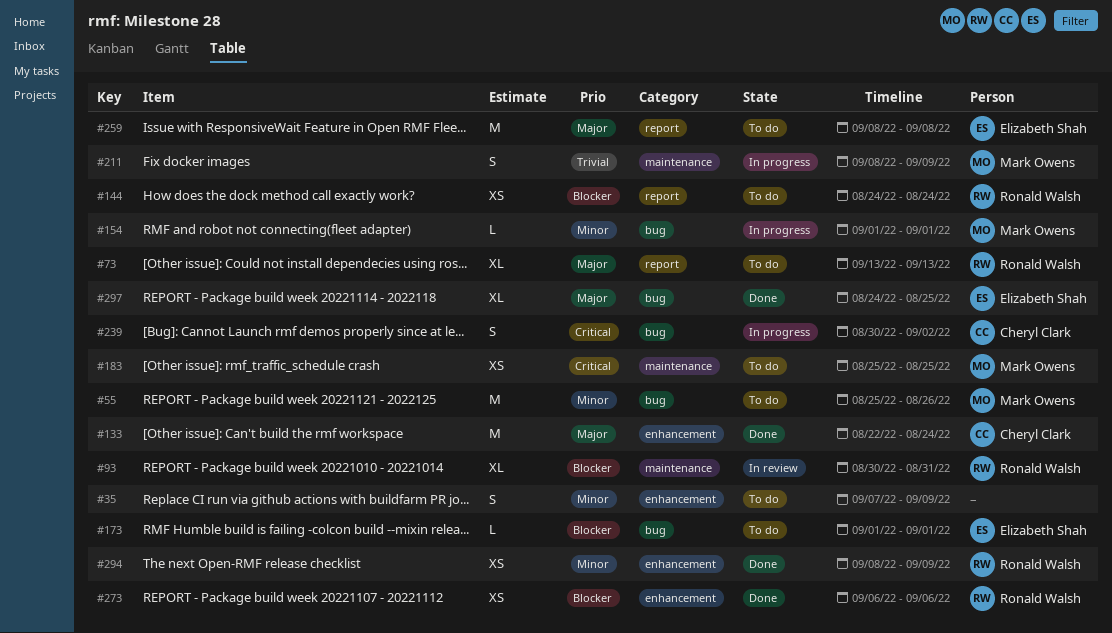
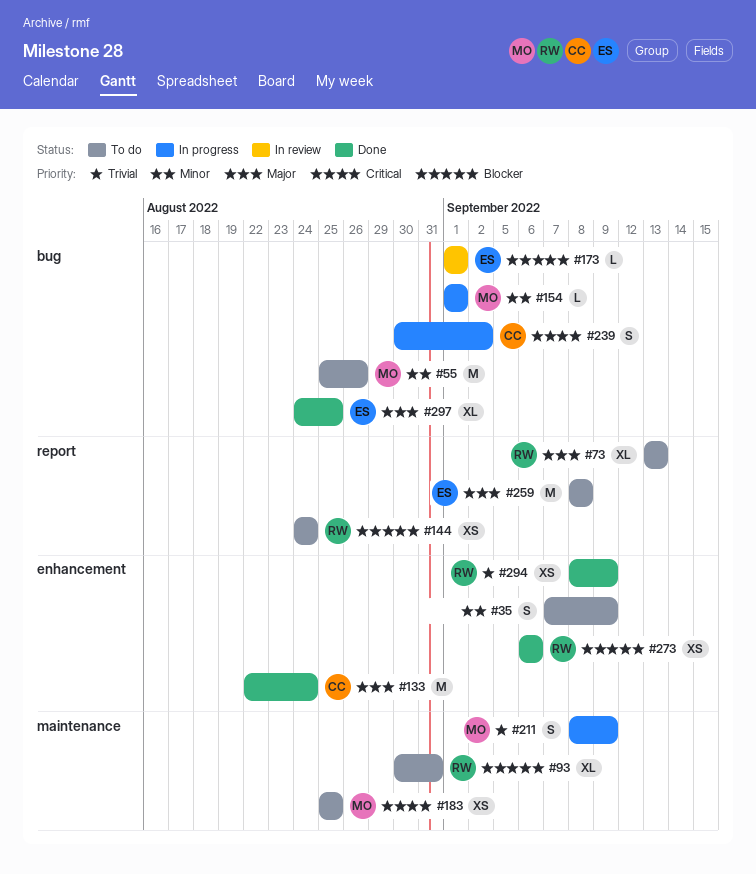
#93, status: In review -> To do
#173, status: To do -> In review
#294, priority: Minor -> Trivial

